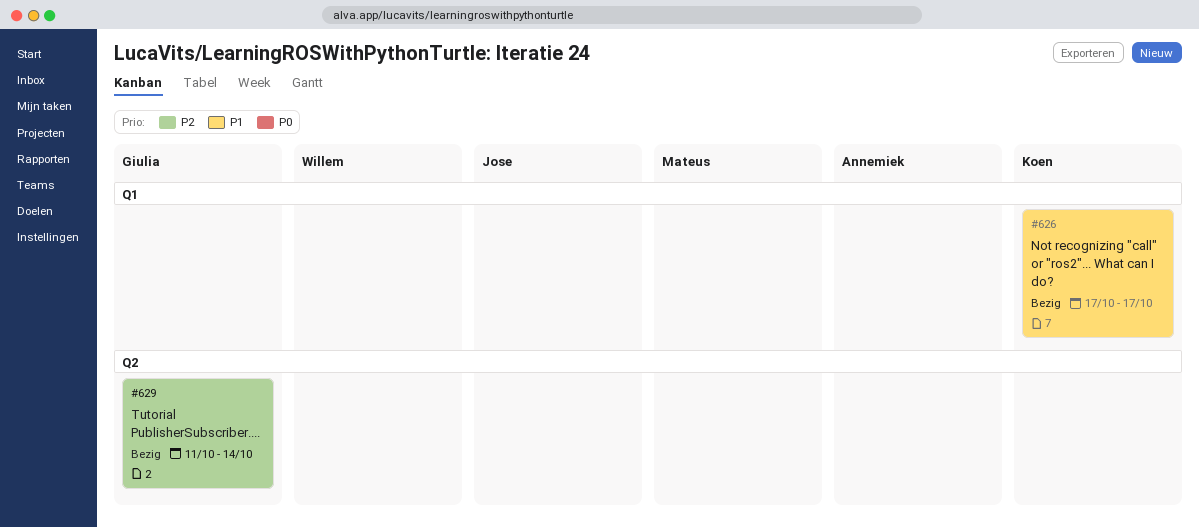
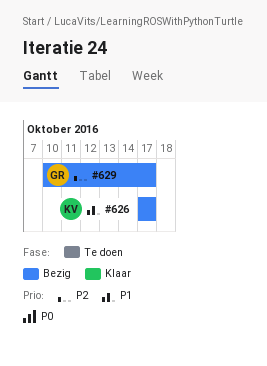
#629, start: Oct 11 -> Oct 10
#629, due: Oct 14 -> Oct 17

